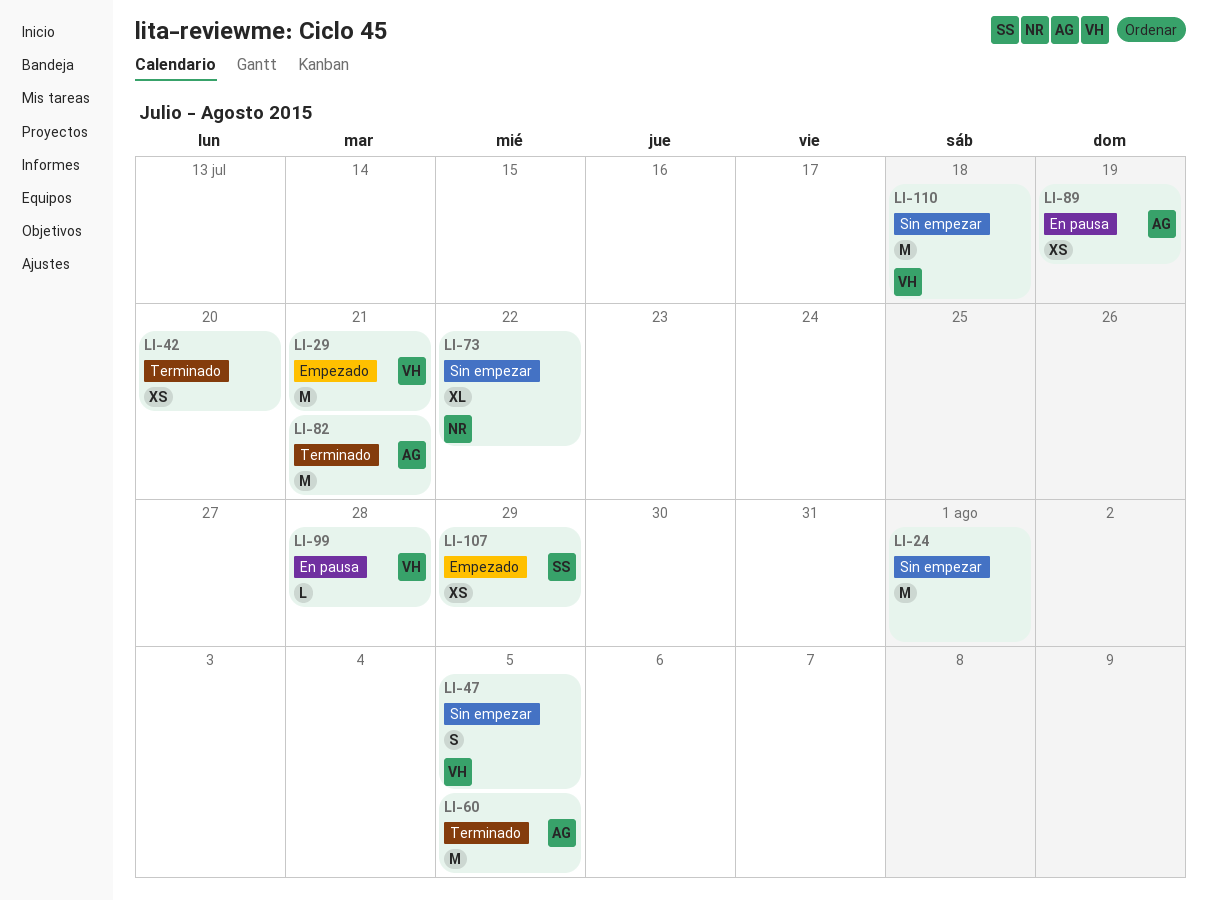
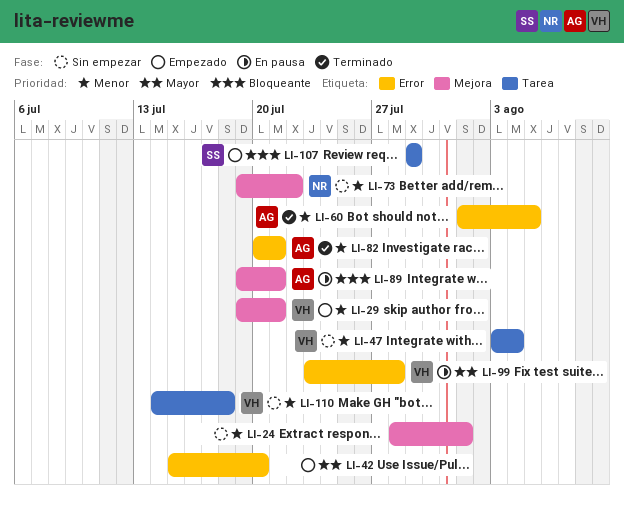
LI-42, status: Terminado -> Empezado
LI-47, due: Aug 5 -> Aug 4
LI-89, due: Jul 19 -> Jul 21

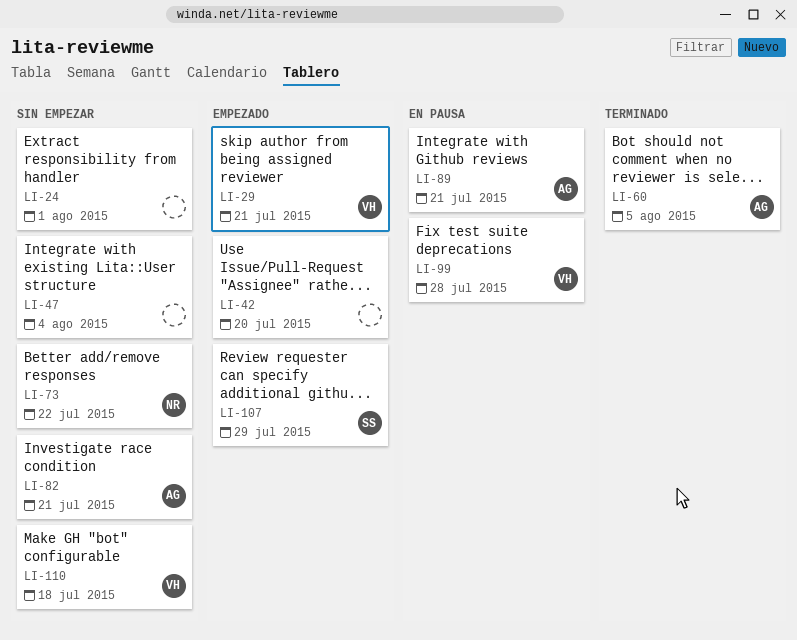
LI-47, owner: VH -> none
LI-82, status: Terminado -> Sin empezar

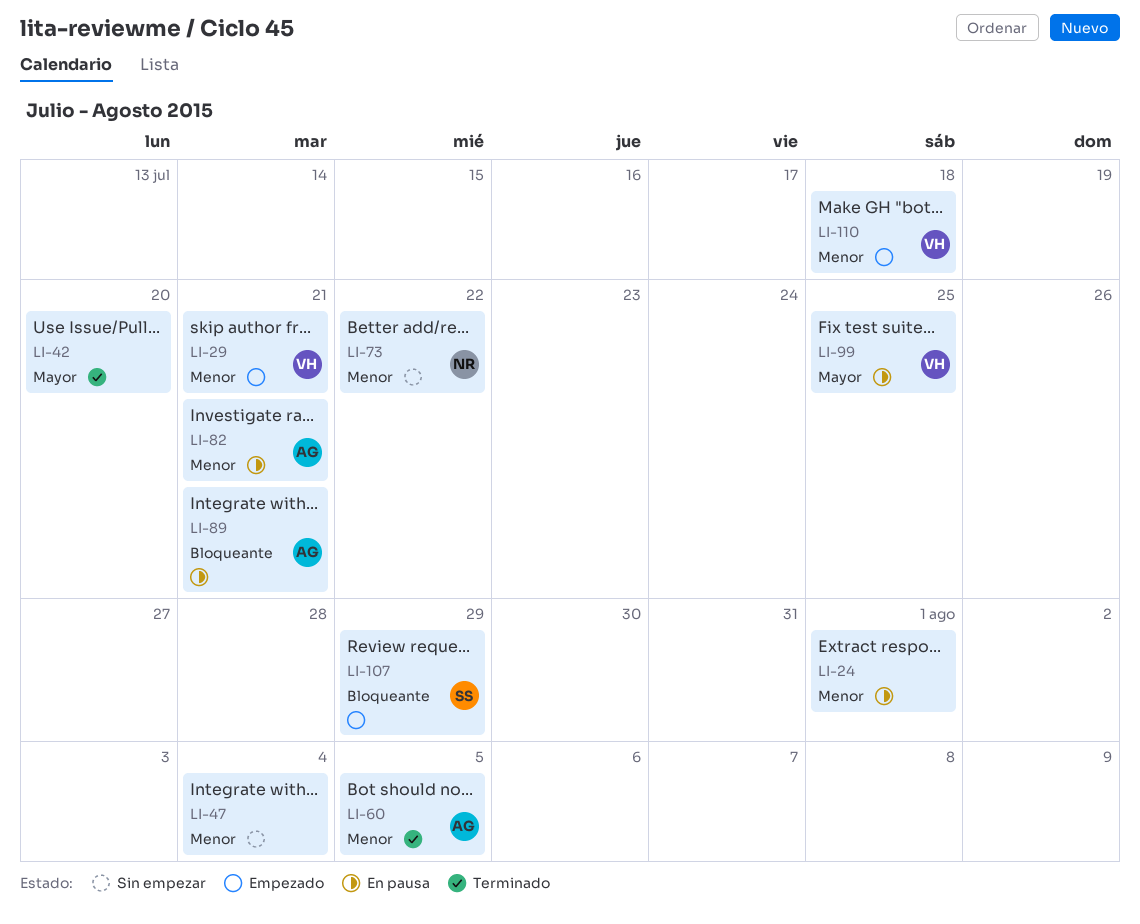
LI-24, status: Sin empezar -> En pausa
LI-42, status: Empezado -> Terminado
LI-82, status: Sin empezar -> En pausa
LI-99, due: Jul 28 -> Jul 25
LI-110, status: Sin empezar -> Empezado

